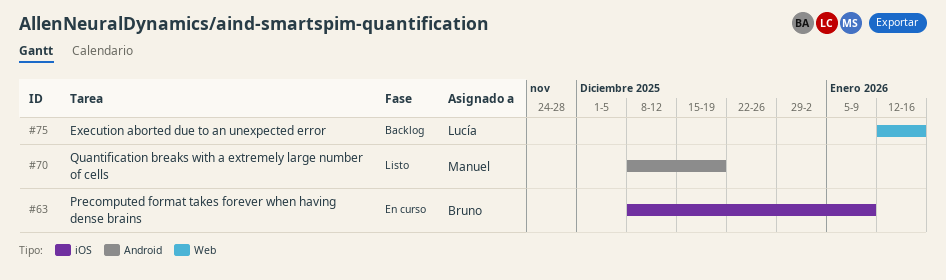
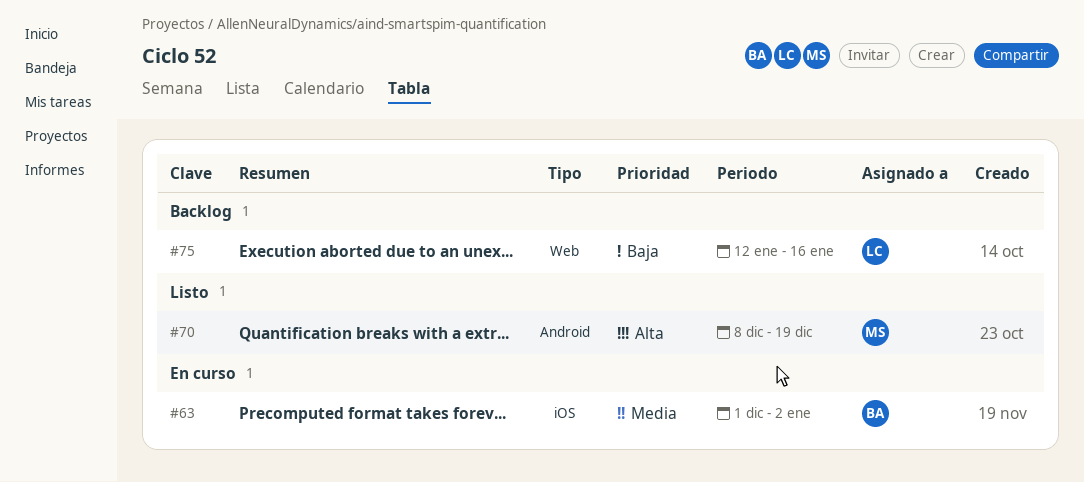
#63, start: Dec 8 -> Dec 1
#63, due: Jan 9 -> Jan 2

